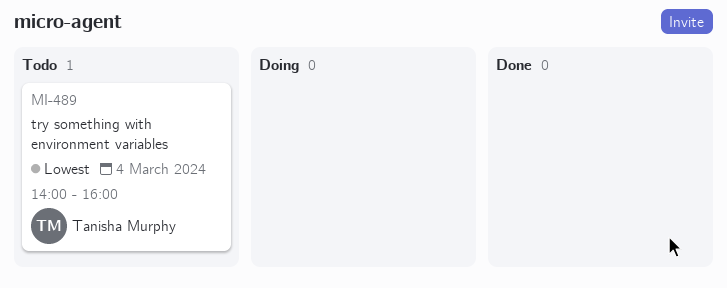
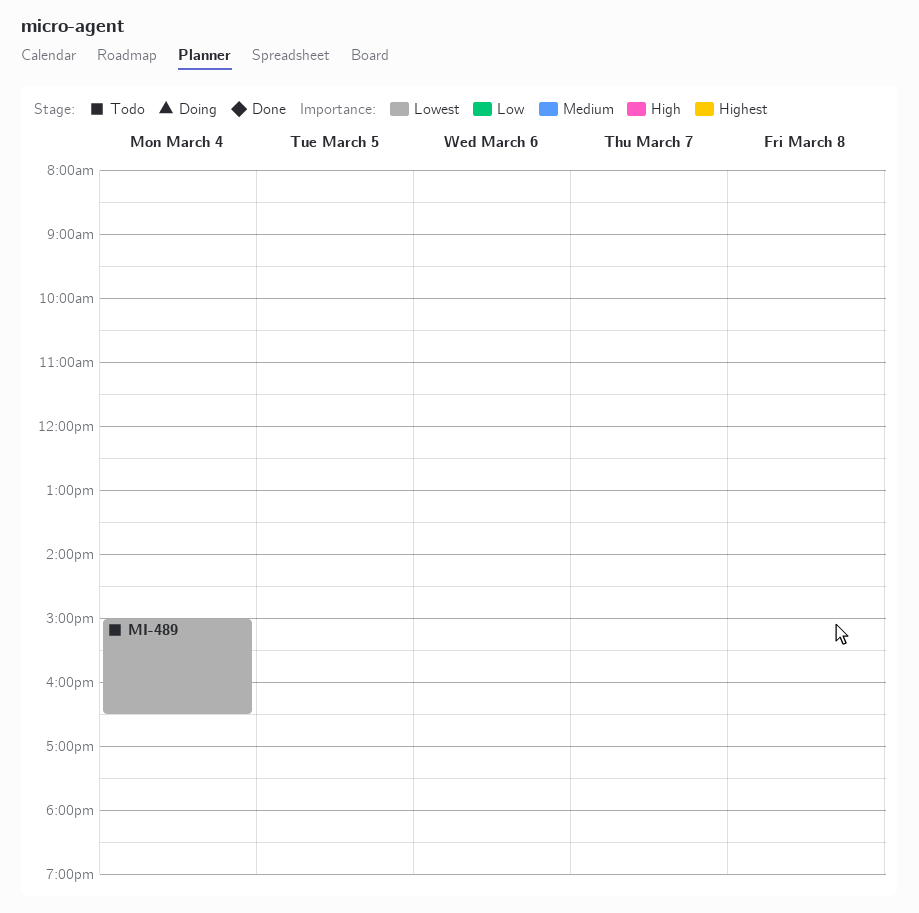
MI-489, begins: 14:00 -> 15:00
MI-489, ends: 16:00 -> 16:30

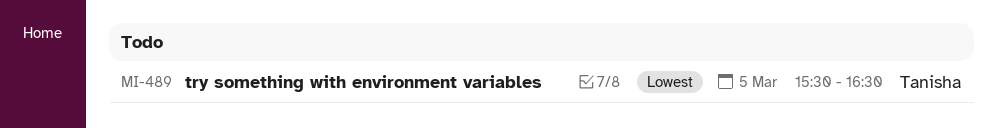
MI-489, day: Mar 4 -> Mar 5
MI-489, begins: 15:00 -> 15:30

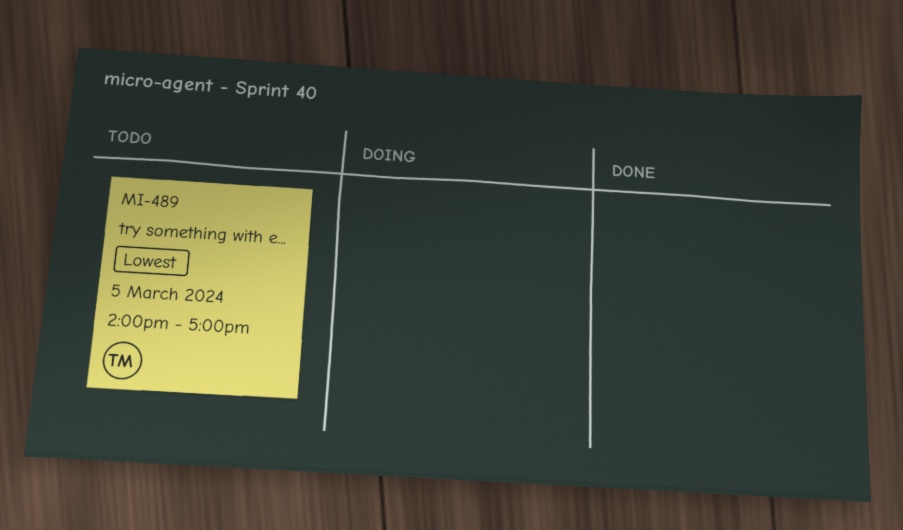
MI-489, begins: 15:30 -> 14:00
MI-489, ends: 16:30 -> 17:00

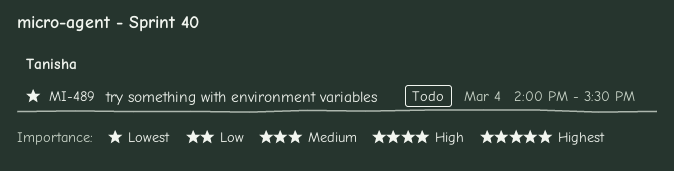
MI-489, day: Mar 5 -> Mar 4
MI-489, ends: 17:00 -> 15:30

